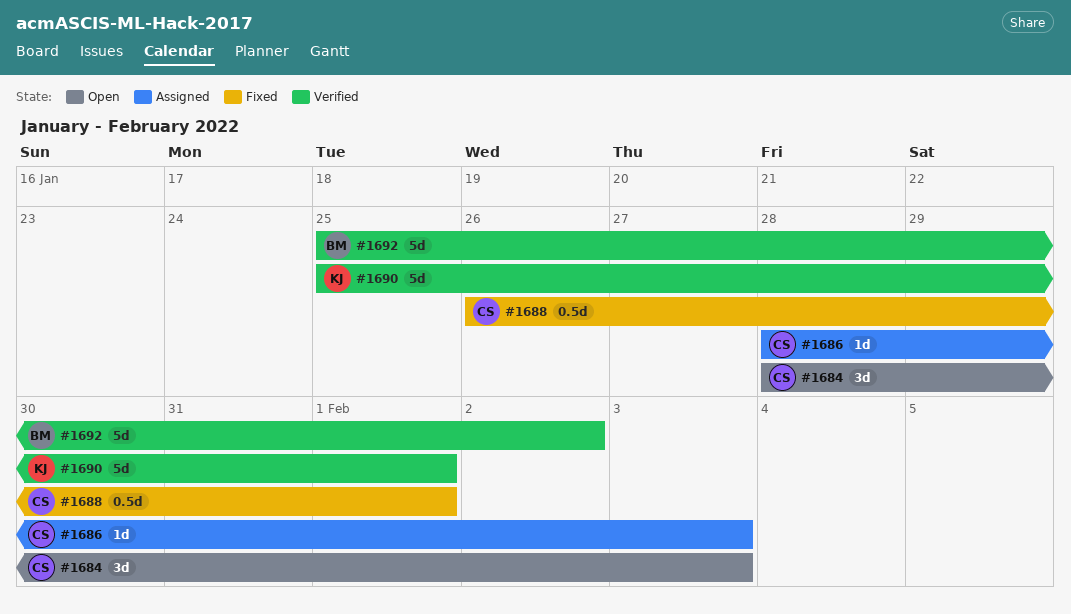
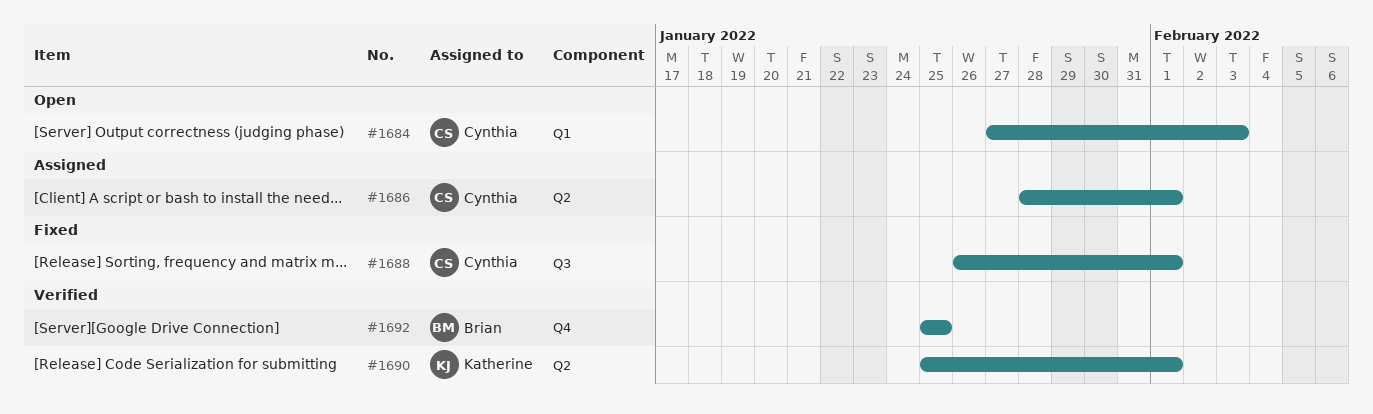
#1684, start: Jan 28 -> Jan 27
#1686, due: Feb 3 -> Feb 1
#1692, due: Feb 2 -> Jan 25

